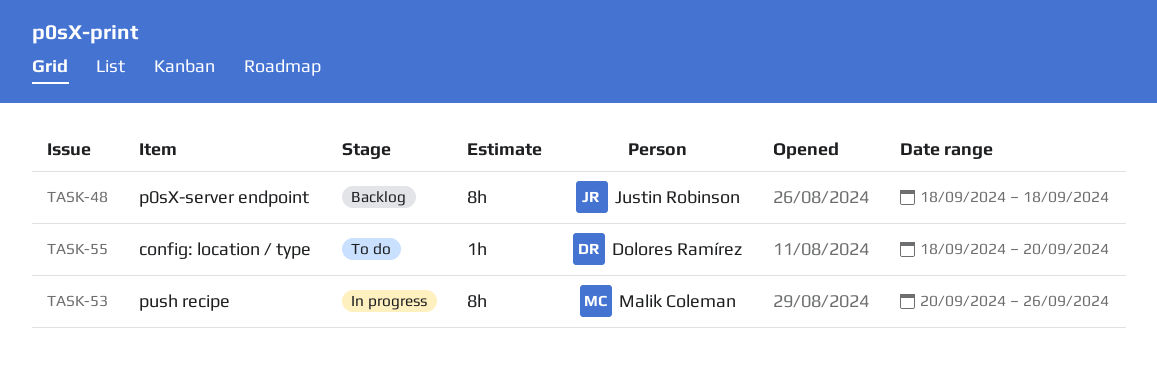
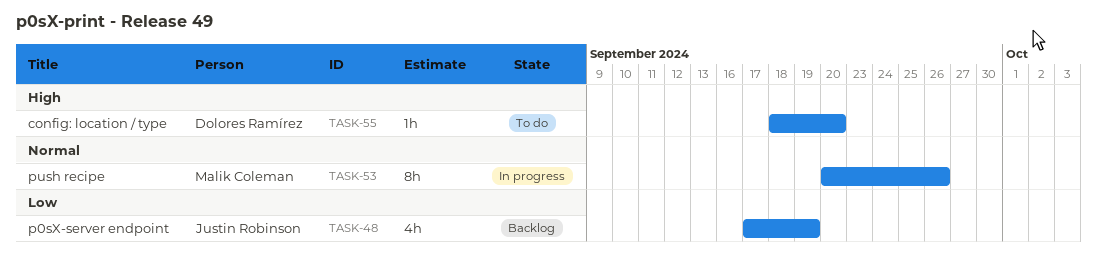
TASK-48, estimate: 8h -> 4h
TASK-48, start: Sep 18 -> Sep 17
TASK-48, due: Sep 18 -> Sep 19

